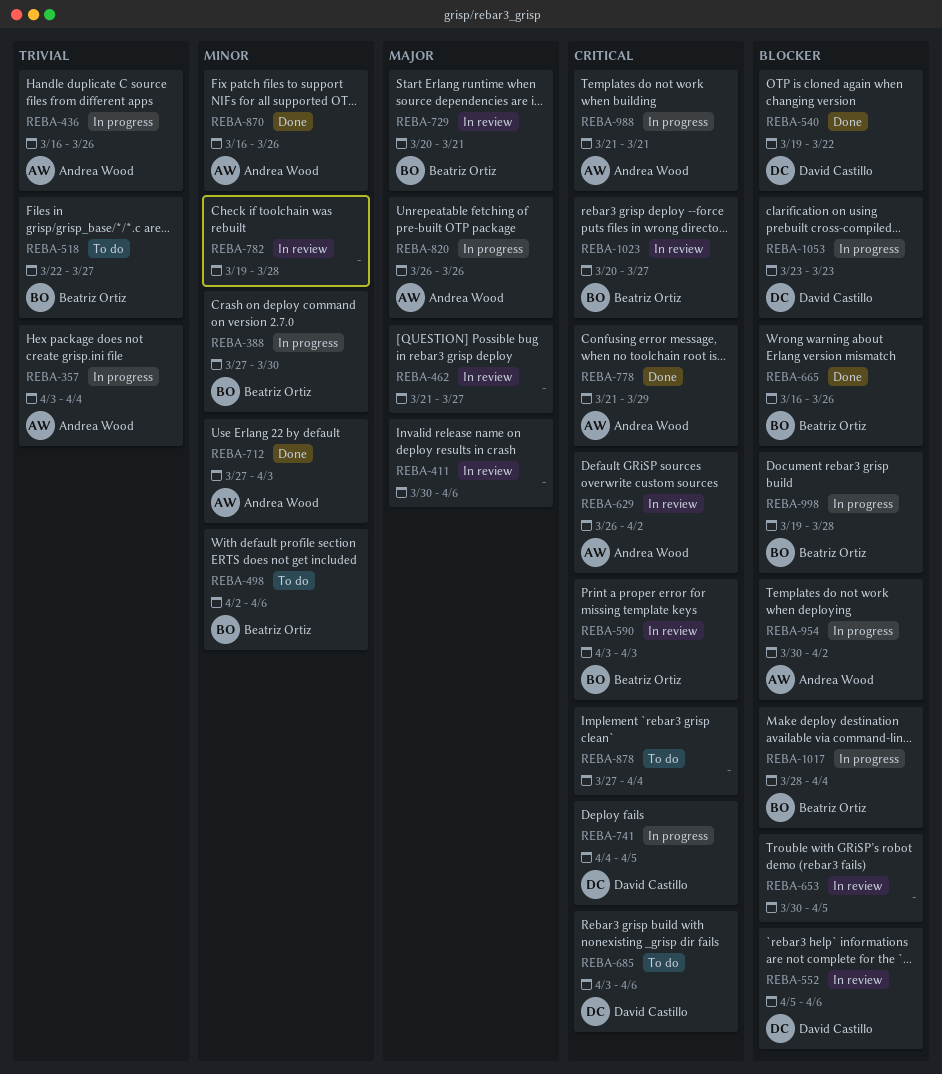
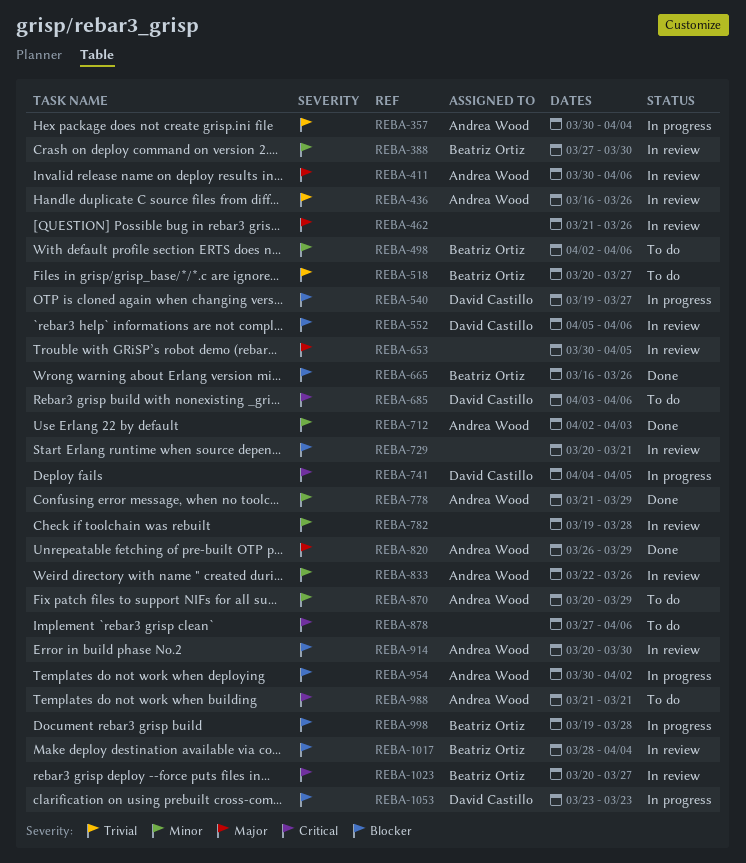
REBA-357, start: Apr 3 -> Mar 30
REBA-388, status: In progress -> In review
REBA-411, owner: none -> Andrea Wood
REBA-436, status: In progress -> In review
REBA-462, due: Mar 27 -> Mar 26
REBA-518, start: Mar 22 -> Mar 20
REBA-540, status: Done -> In progress
REBA-540, due: Mar 22 -> Mar 27
REBA-590: present -> none
REBA-629: present -> none
REBA-653, priority: Blocker -> Major
REBA-712, start: Mar 27 -> Apr 2
REBA-729, owner: Beatriz Ortiz -> none
REBA-729, priority: Major -> Blocker
REBA-778, priority: Critical -> Minor
REBA-820, status: In progress -> Done
REBA-820, due: Mar 26 -> Mar 29
REBA-833: none -> present
REBA-870, status: Done -> To do
REBA-870, start: Mar 16 -> Mar 20
REBA-870, due: Mar 26 -> Mar 29
REBA-878, due: Apr 4 -> Apr 6
REBA-914: none -> present
REBA-988, status: In progress -> To do
REBA-1017, status: In progress -> In review

